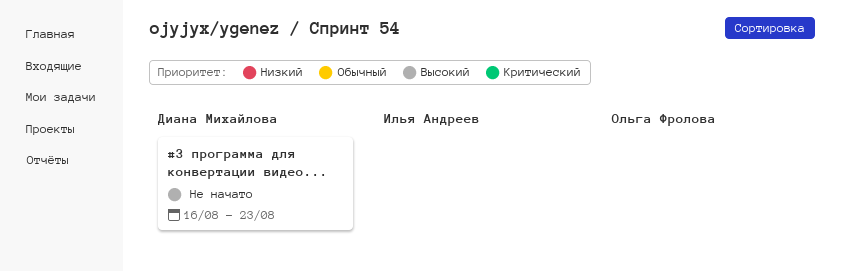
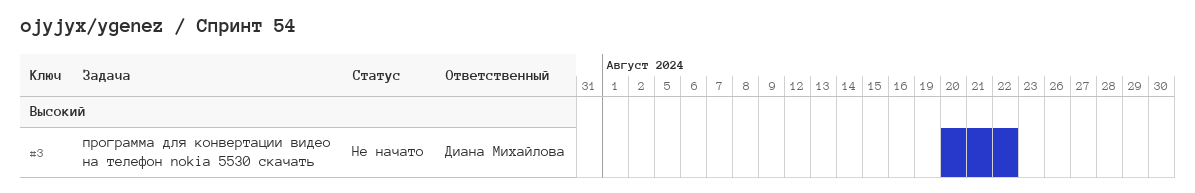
#3, start: Aug 16 -> Aug 20
#3, due: Aug 23 -> Aug 22

